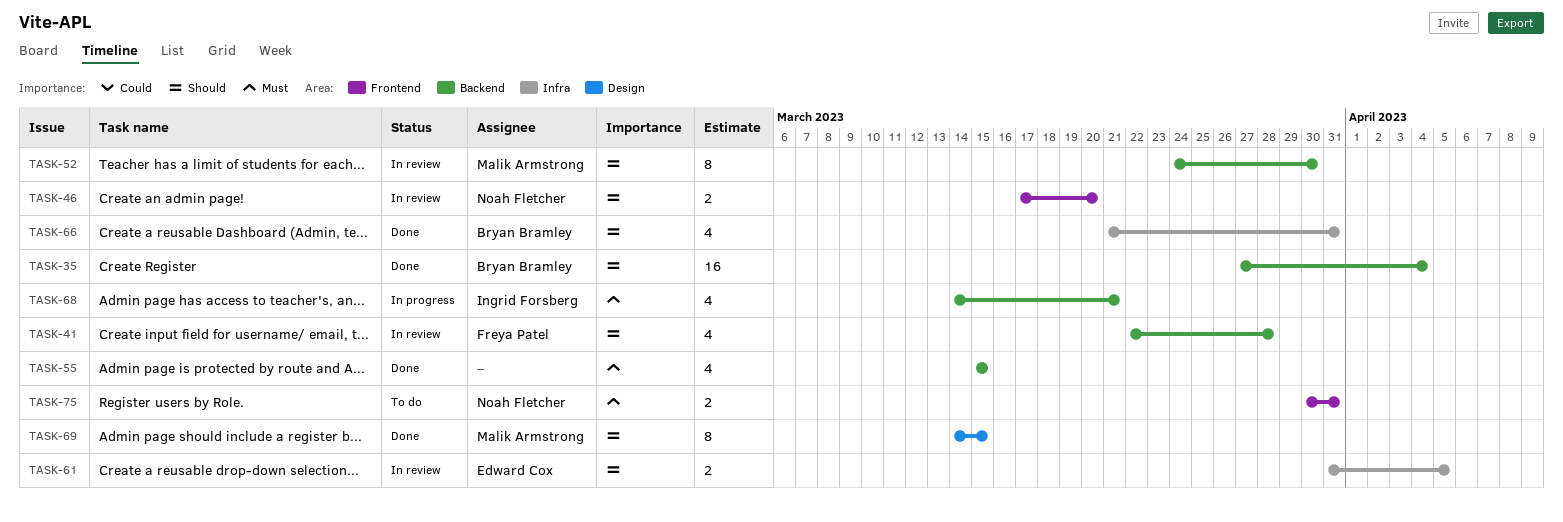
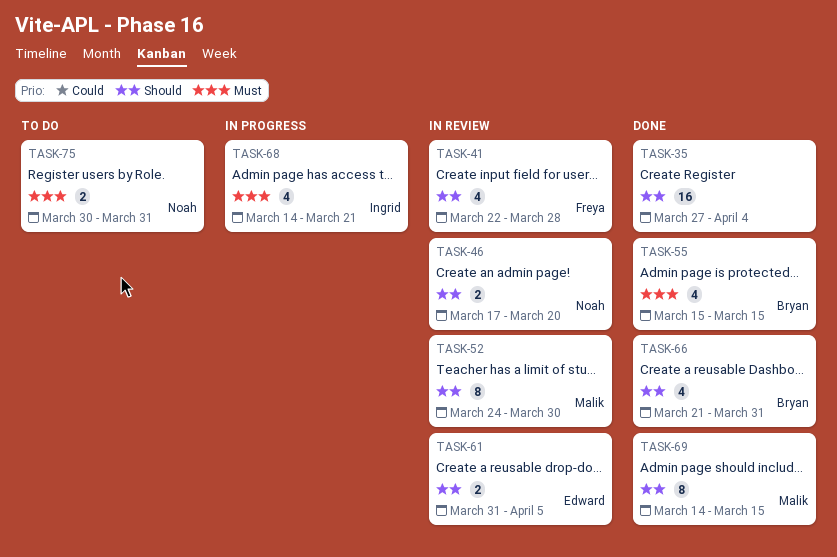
TASK-35, owner: Bryan Bramley -> none
TASK-55, owner: none -> Bryan Bramley

